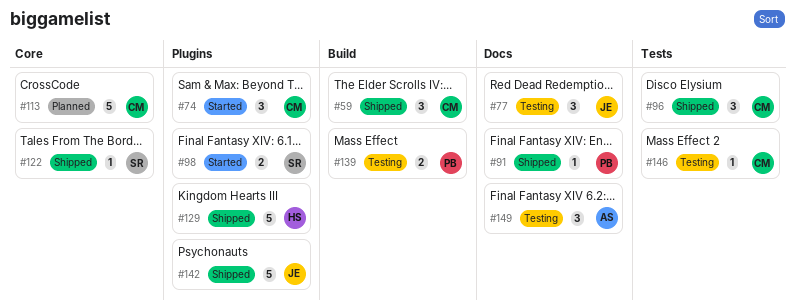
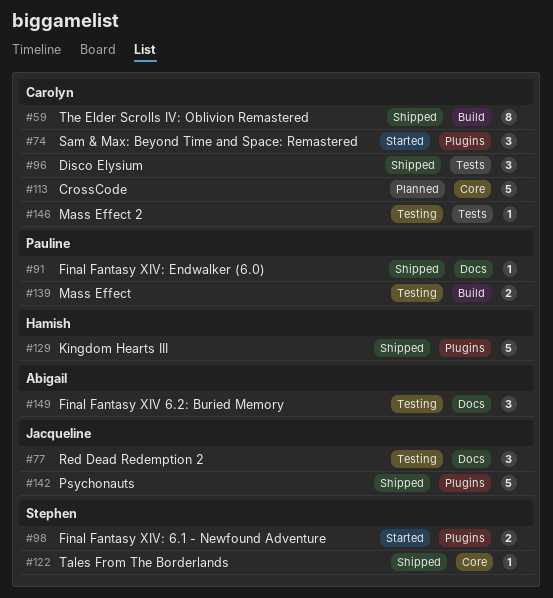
#59, estimate: 3 -> 8

